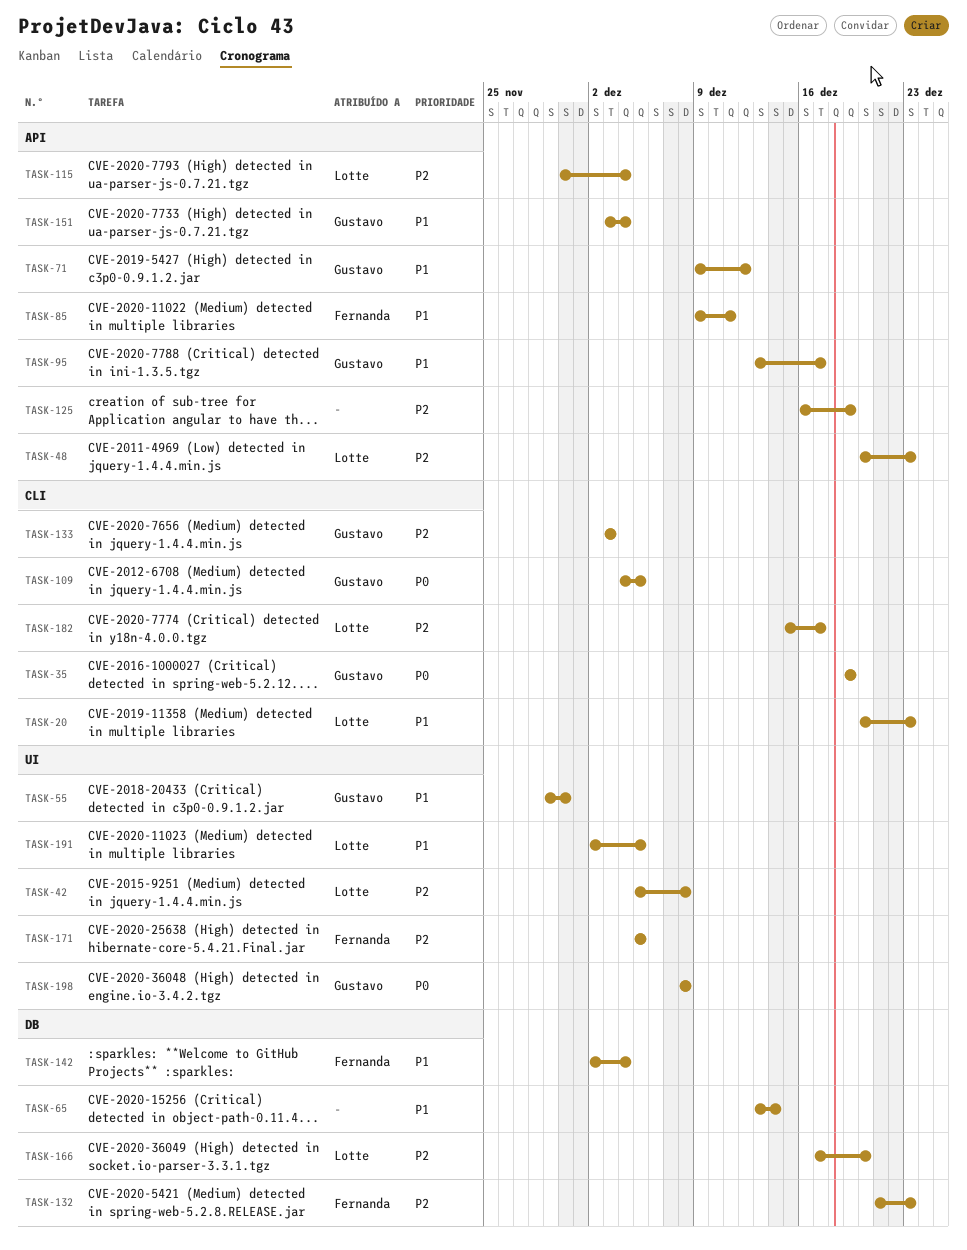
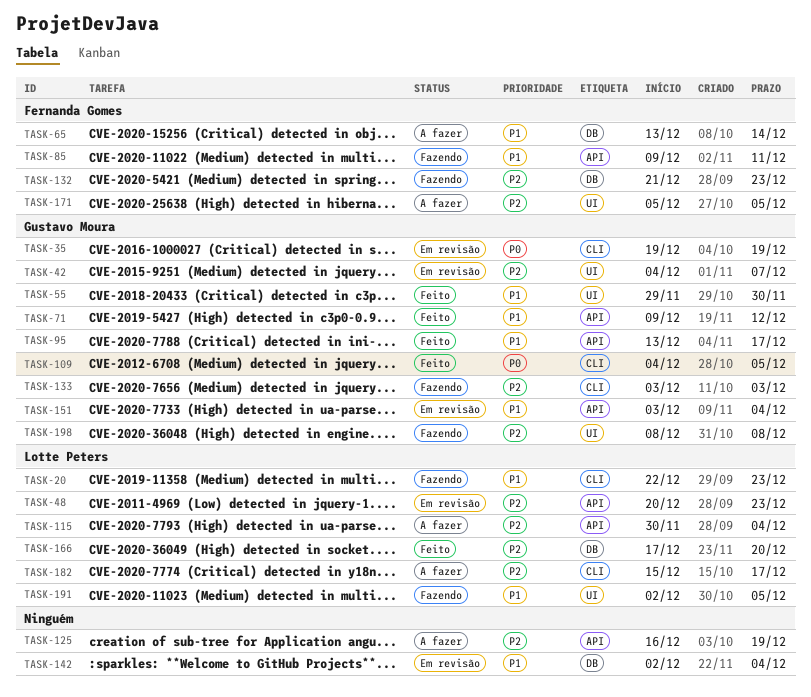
TASK-20, start: Dec 20 -> Dec 22
TASK-42, owner: Lotte Peters -> Gustavo Moura
TASK-42, start: Dec 5 -> Dec 4
TASK-42, due: Dec 8 -> Dec 7
TASK-65, owner: none -> Fernanda Gomes
TASK-142, owner: Fernanda Gomes -> none
TASK-198, priority: P0 -> P2

